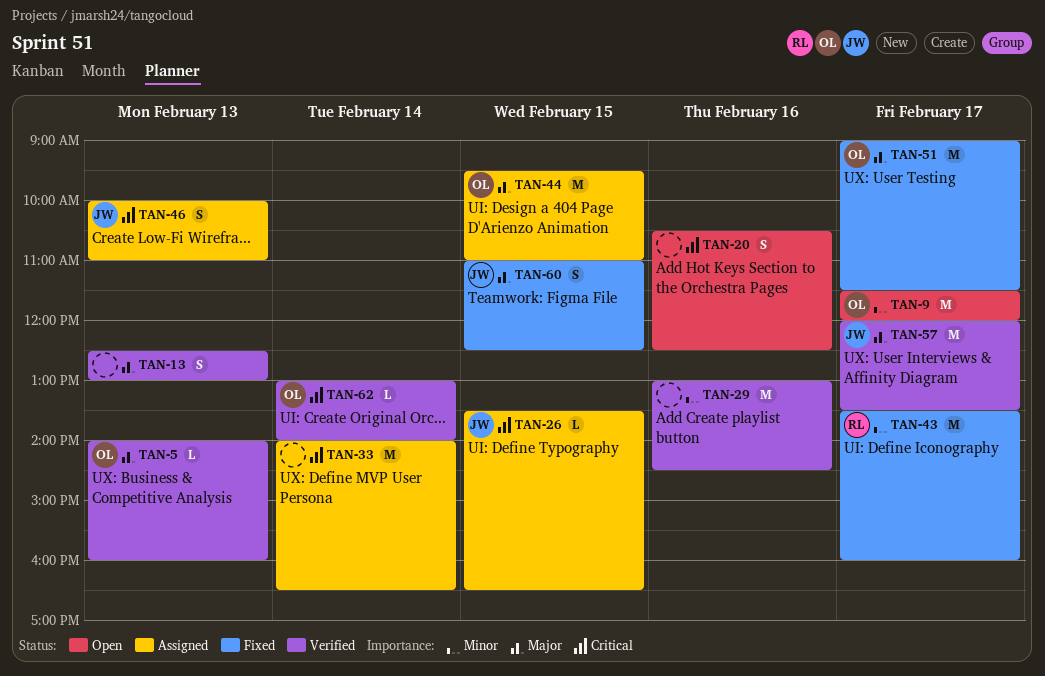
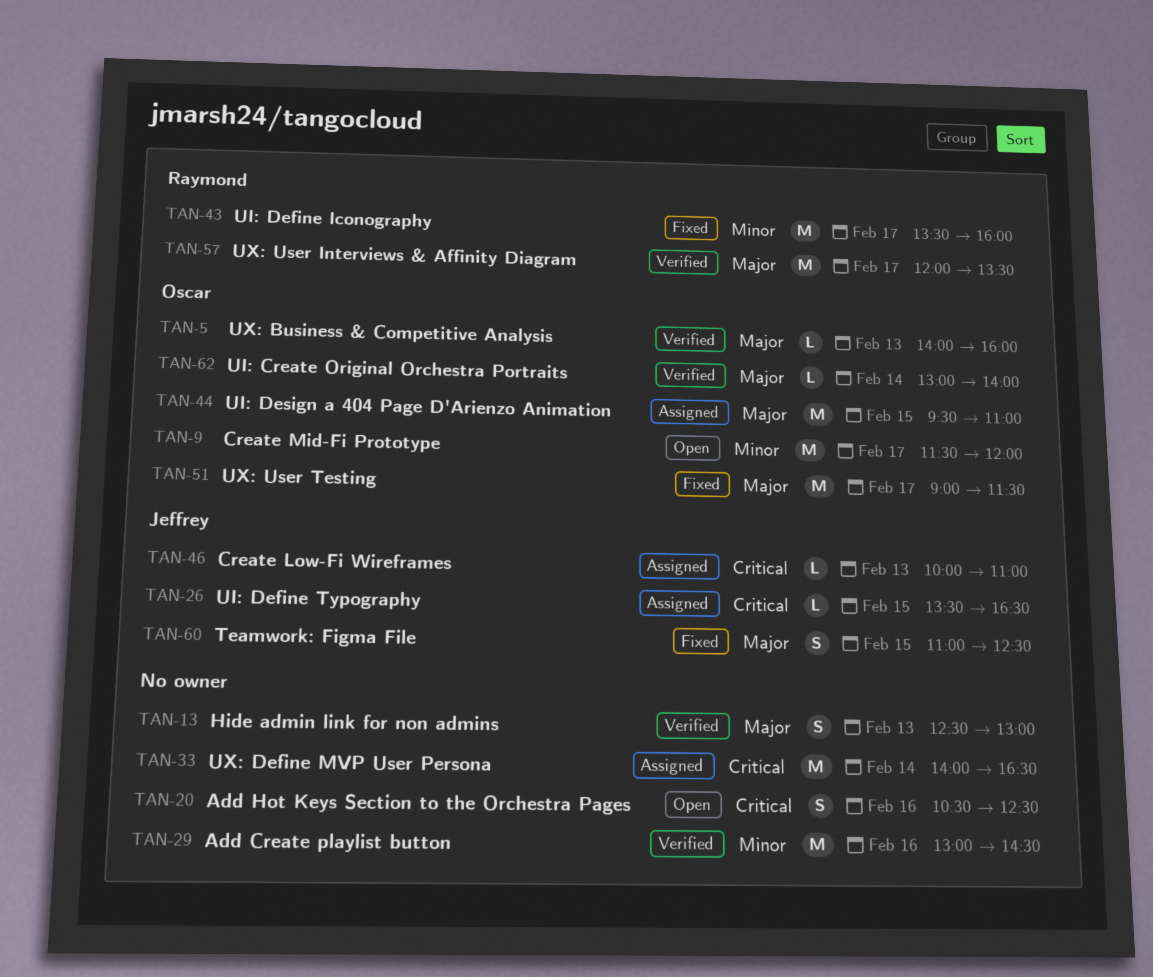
TAN-46, estimate: S -> L
TAN-57, owner: Jeffrey -> Raymond
TAN-62, priority: Critical -> Major

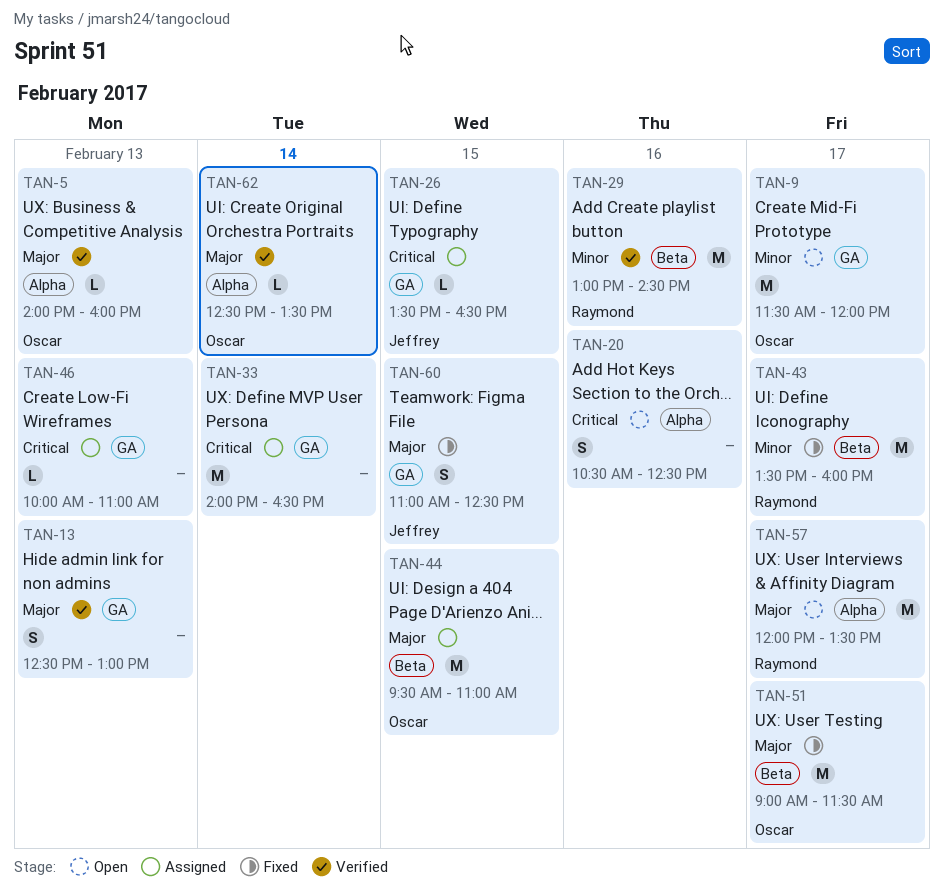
TAN-29, owner: none -> Raymond
TAN-46, owner: Jeffrey -> none
TAN-57, status: Verified -> Open
TAN-62, begins: 13:00 -> 12:30
TAN-62, ends: 14:00 -> 13:30

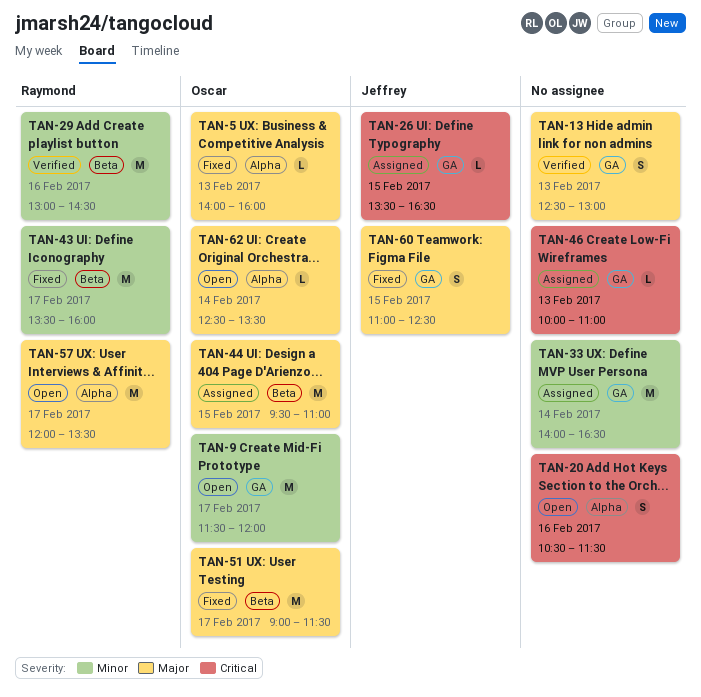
TAN-5, status: Verified -> Fixed
TAN-20, ends: 12:30 -> 11:30
TAN-33, priority: Critical -> Minor
TAN-62, status: Verified -> Open

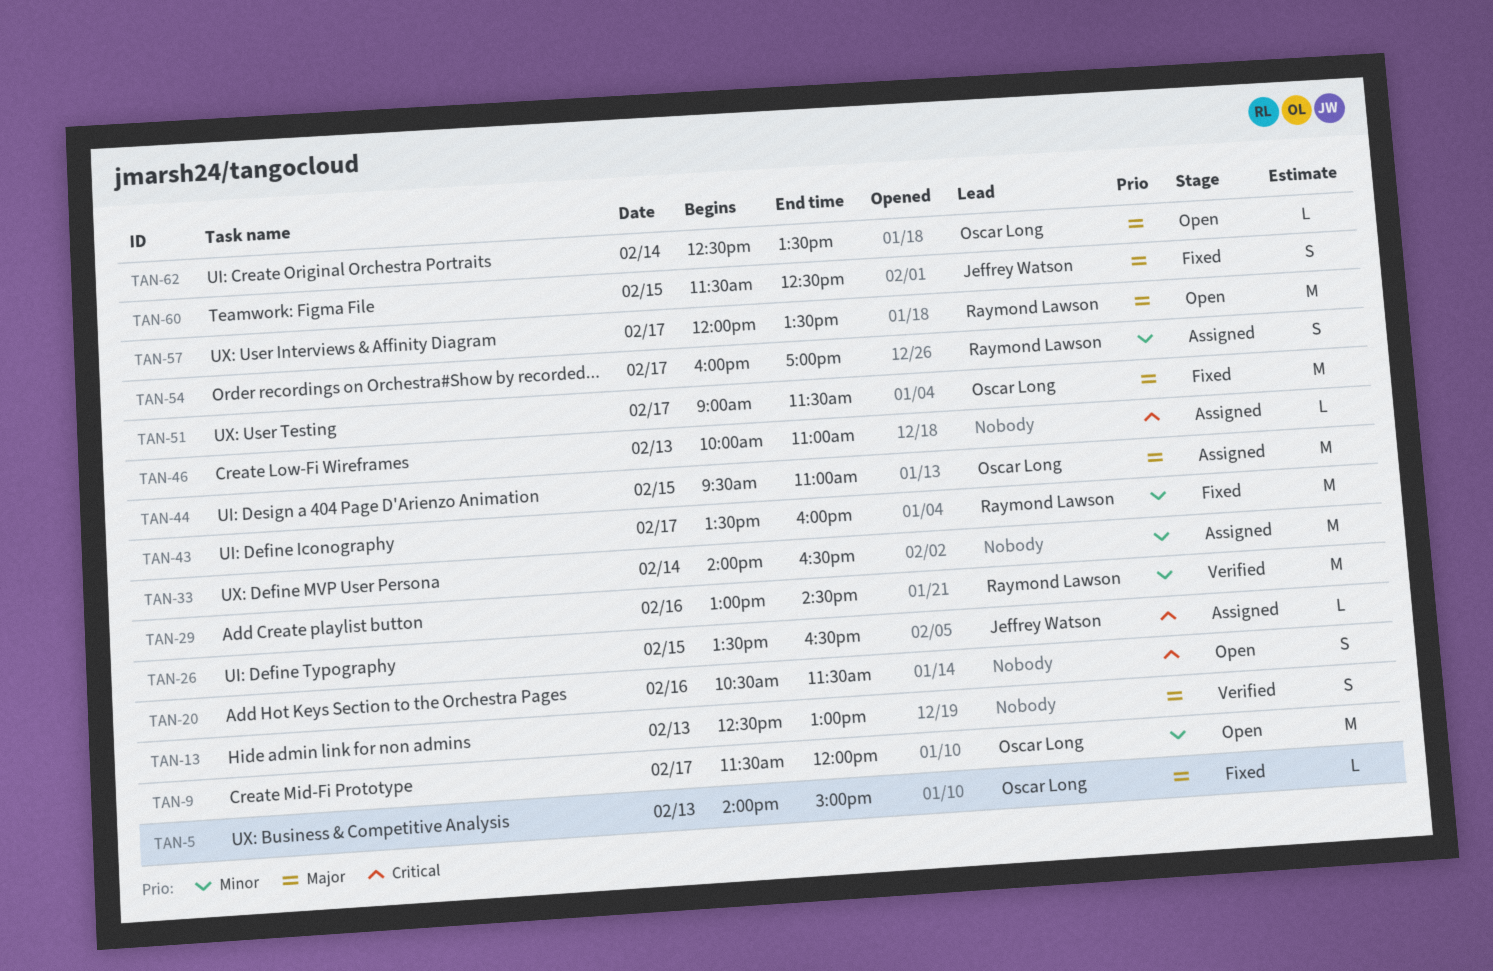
TAN-5, ends: 16:00 -> 15:00
TAN-54: none -> present
TAN-60, begins: 11:00 -> 11:30

